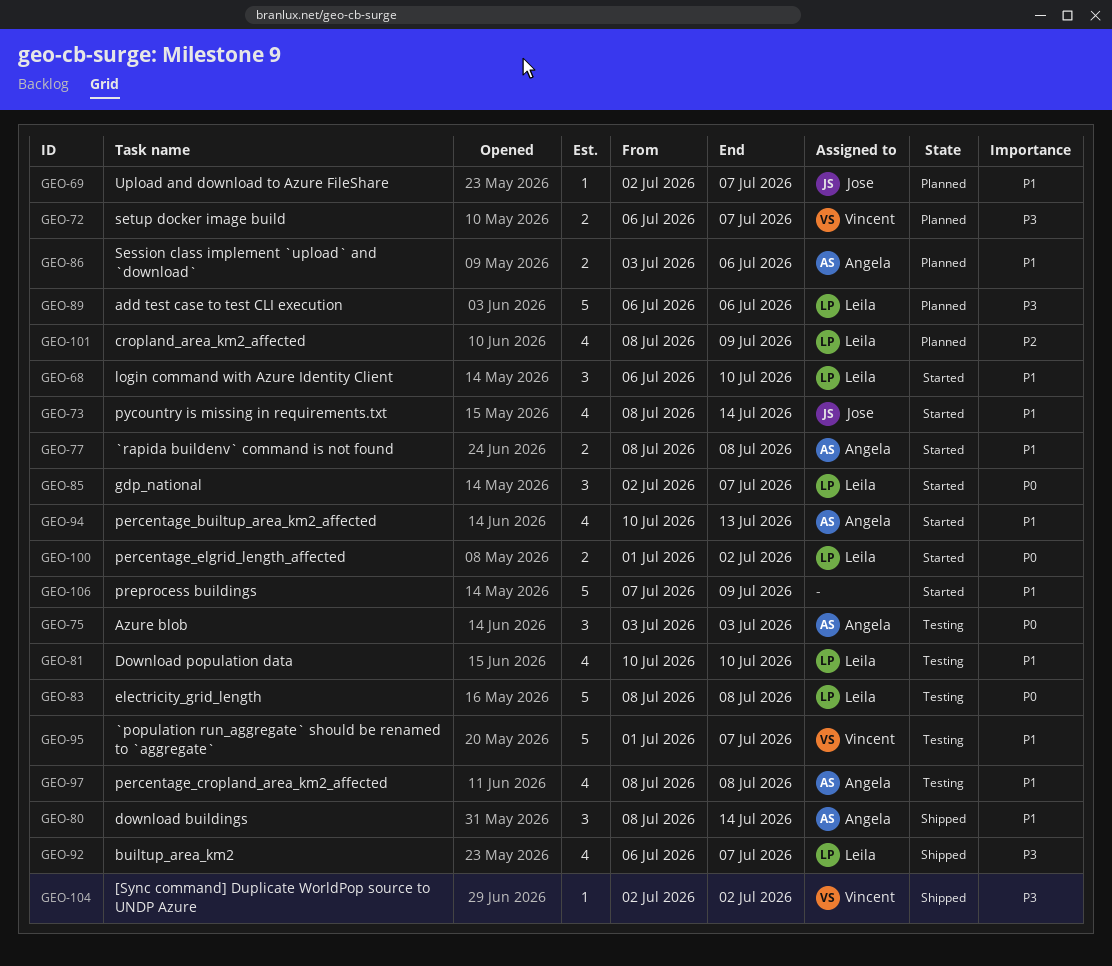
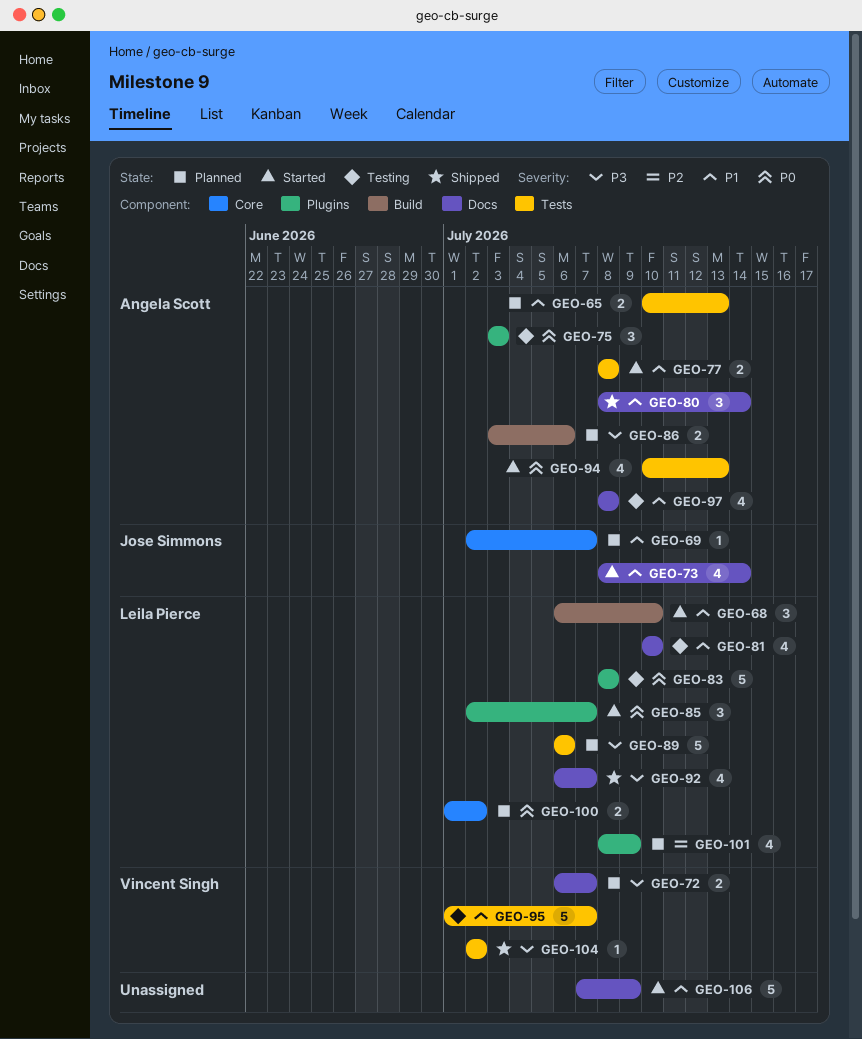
GEO-65: none -> present
GEO-86, priority: P1 -> P3
GEO-94, priority: P1 -> P0
GEO-100, status: Started -> Planned

